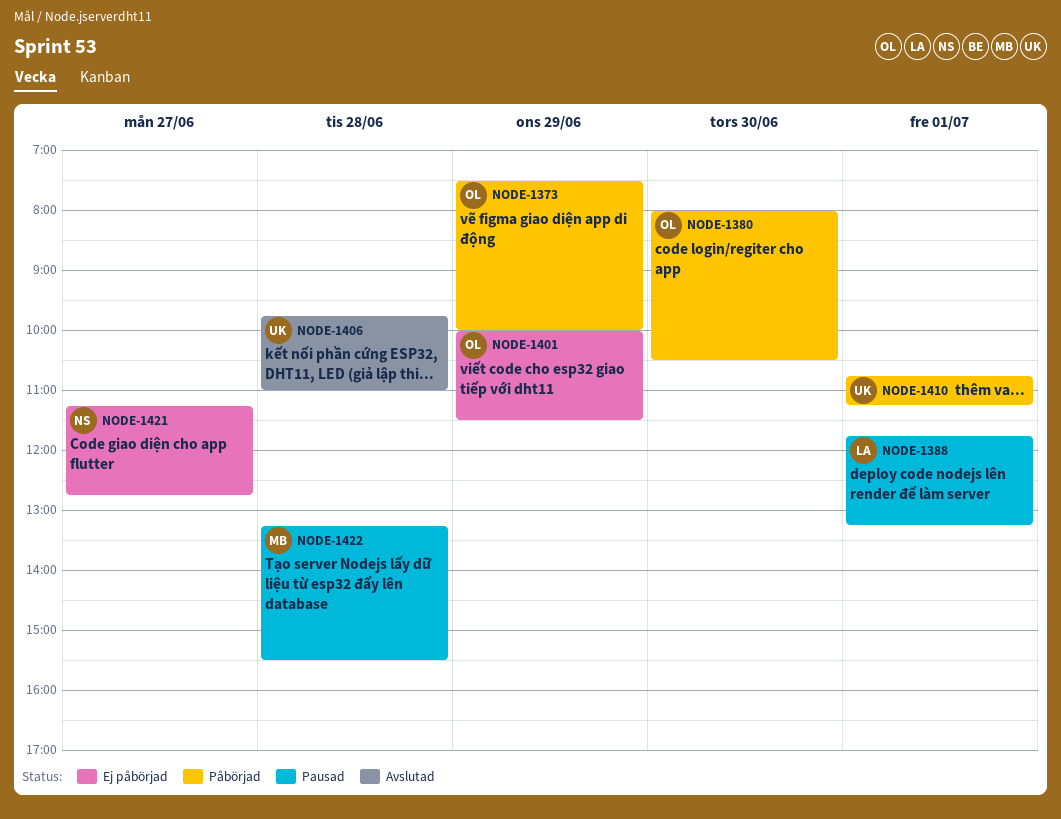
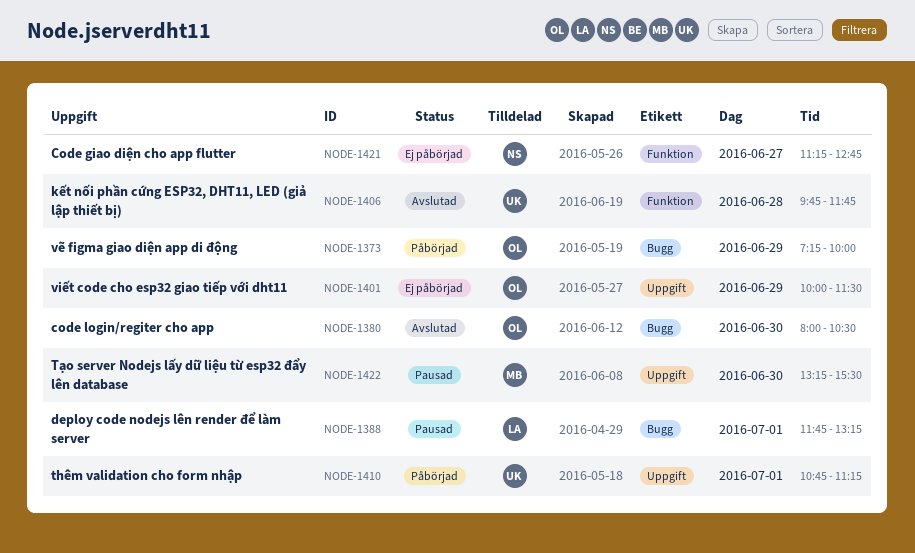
NODE-1373, begins: 07:30 -> 07:15
NODE-1380, status: Påbörjad -> Avslutad
NODE-1406, ends: 11:00 -> 11:45
NODE-1422, day: Jun 28 -> Jun 30

